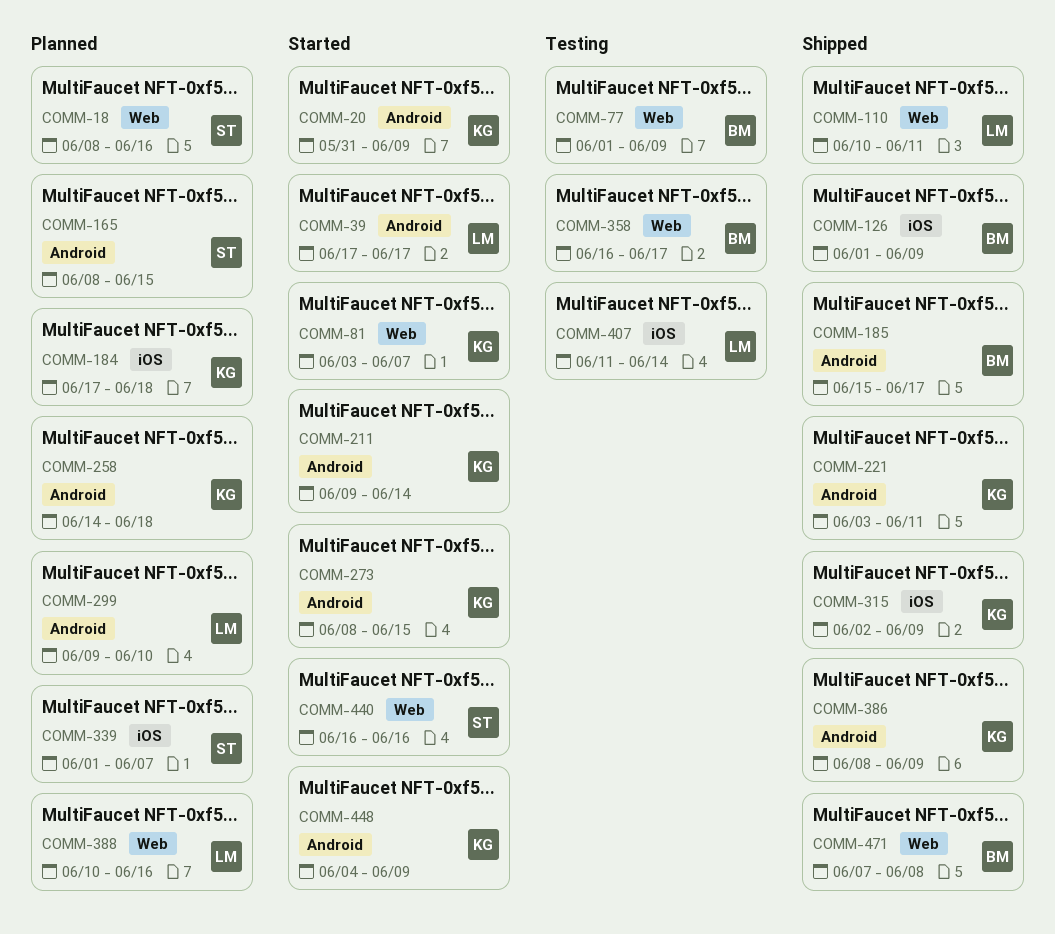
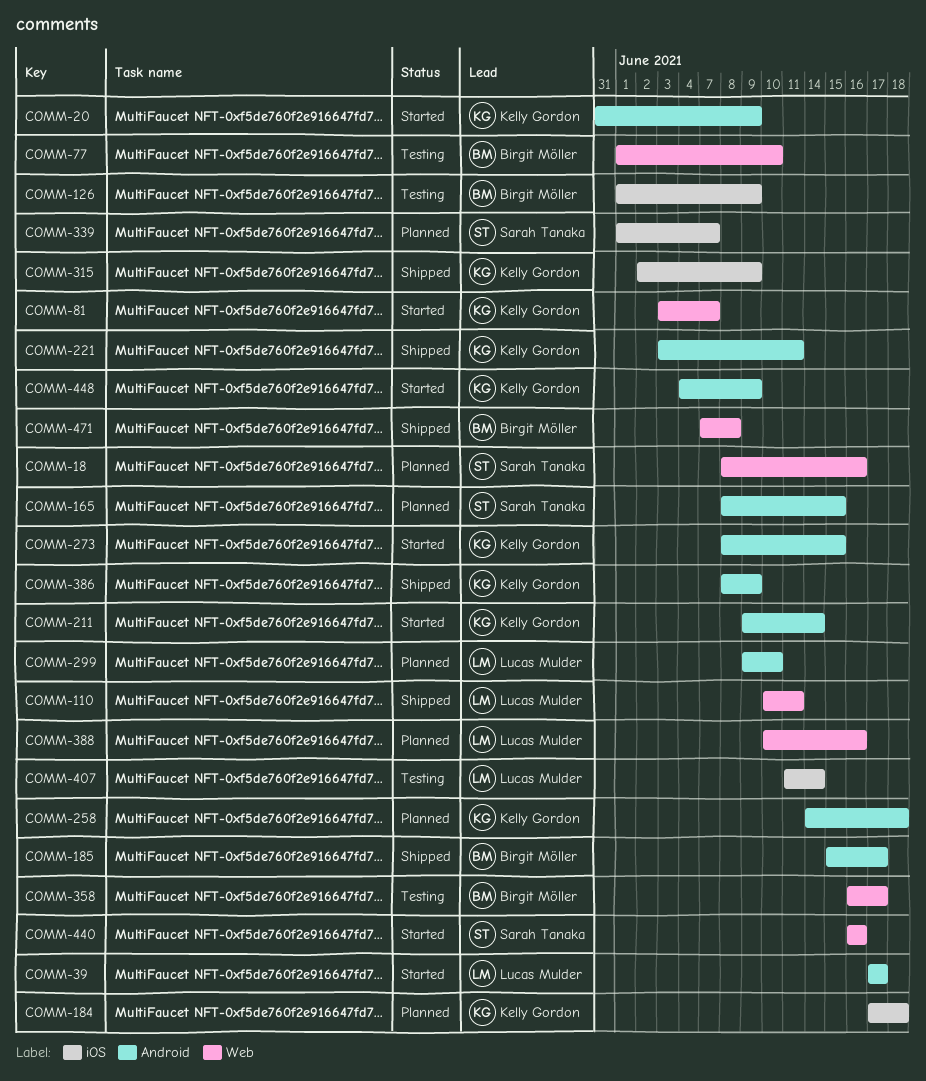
COMM-77, due: Jun 9 -> Jun 10
COMM-126, status: Shipped -> Testing

